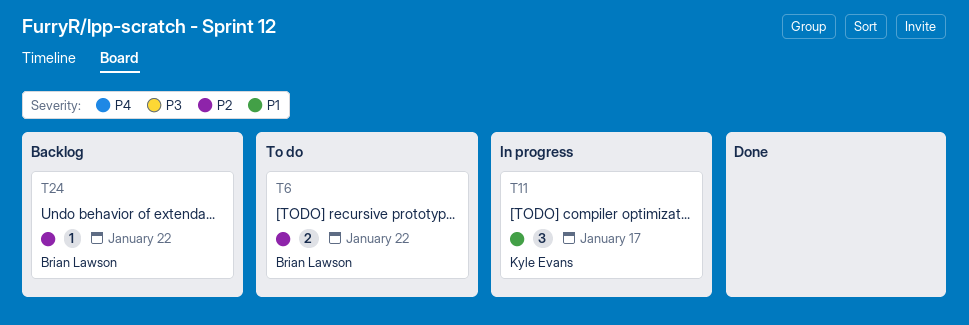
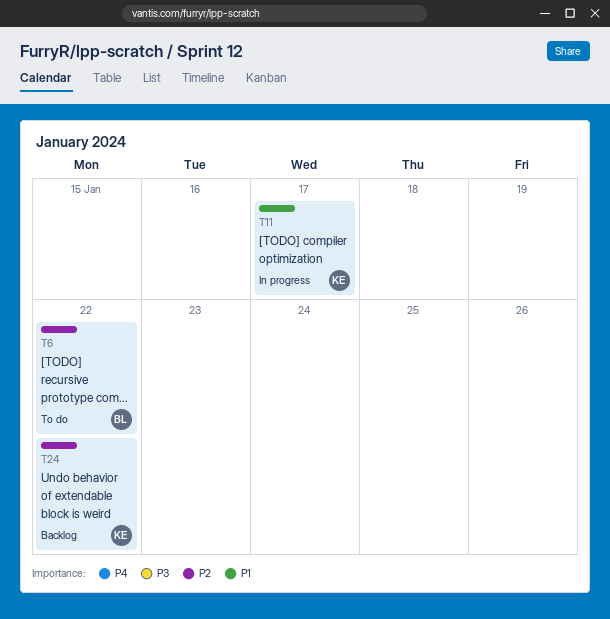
T24, owner: Brian Lawson -> Kyle Evans

